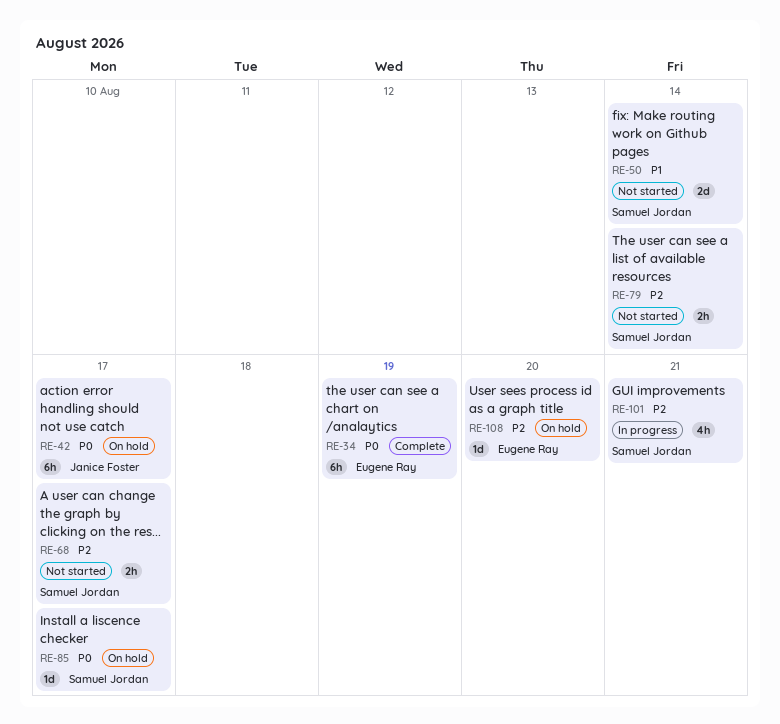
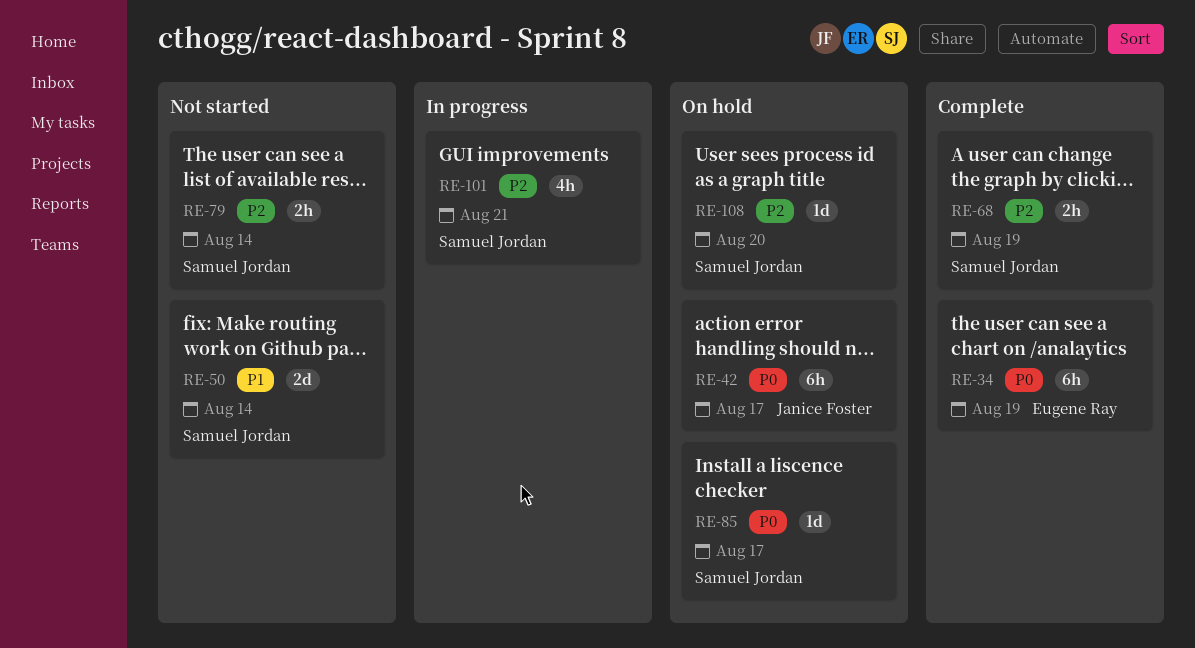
RE-68, status: Not started -> Complete
RE-68, due: Aug 17 -> Aug 19
RE-108, owner: Eugene Ray -> Samuel Jordan

